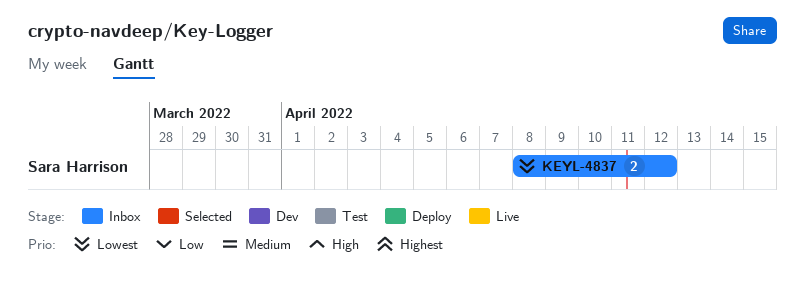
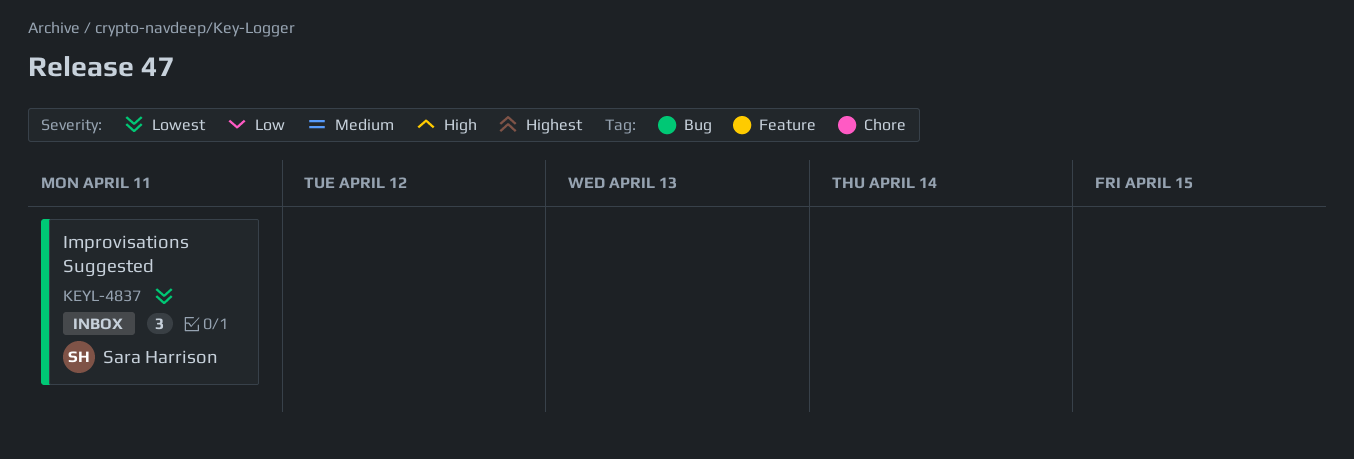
KEYL-4837, estimate: 2 -> 3
KEYL-4837, due: Apr 12 -> Apr 11

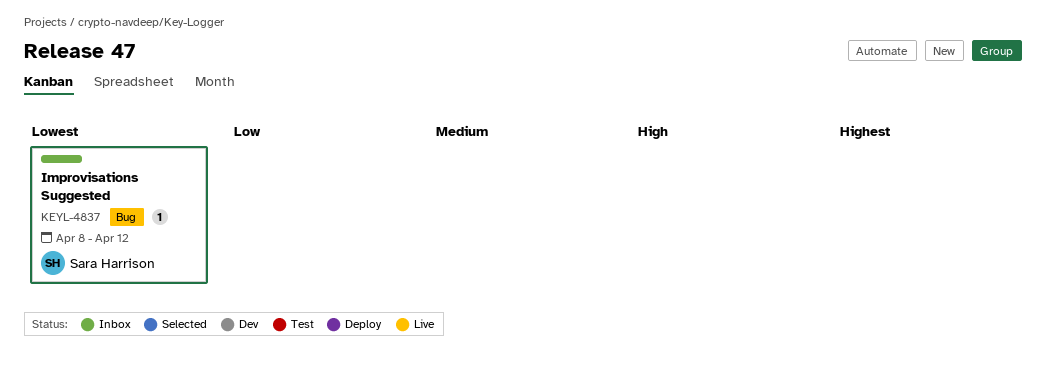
KEYL-4837, estimate: 3 -> 1
KEYL-4837, due: Apr 11 -> Apr 12

